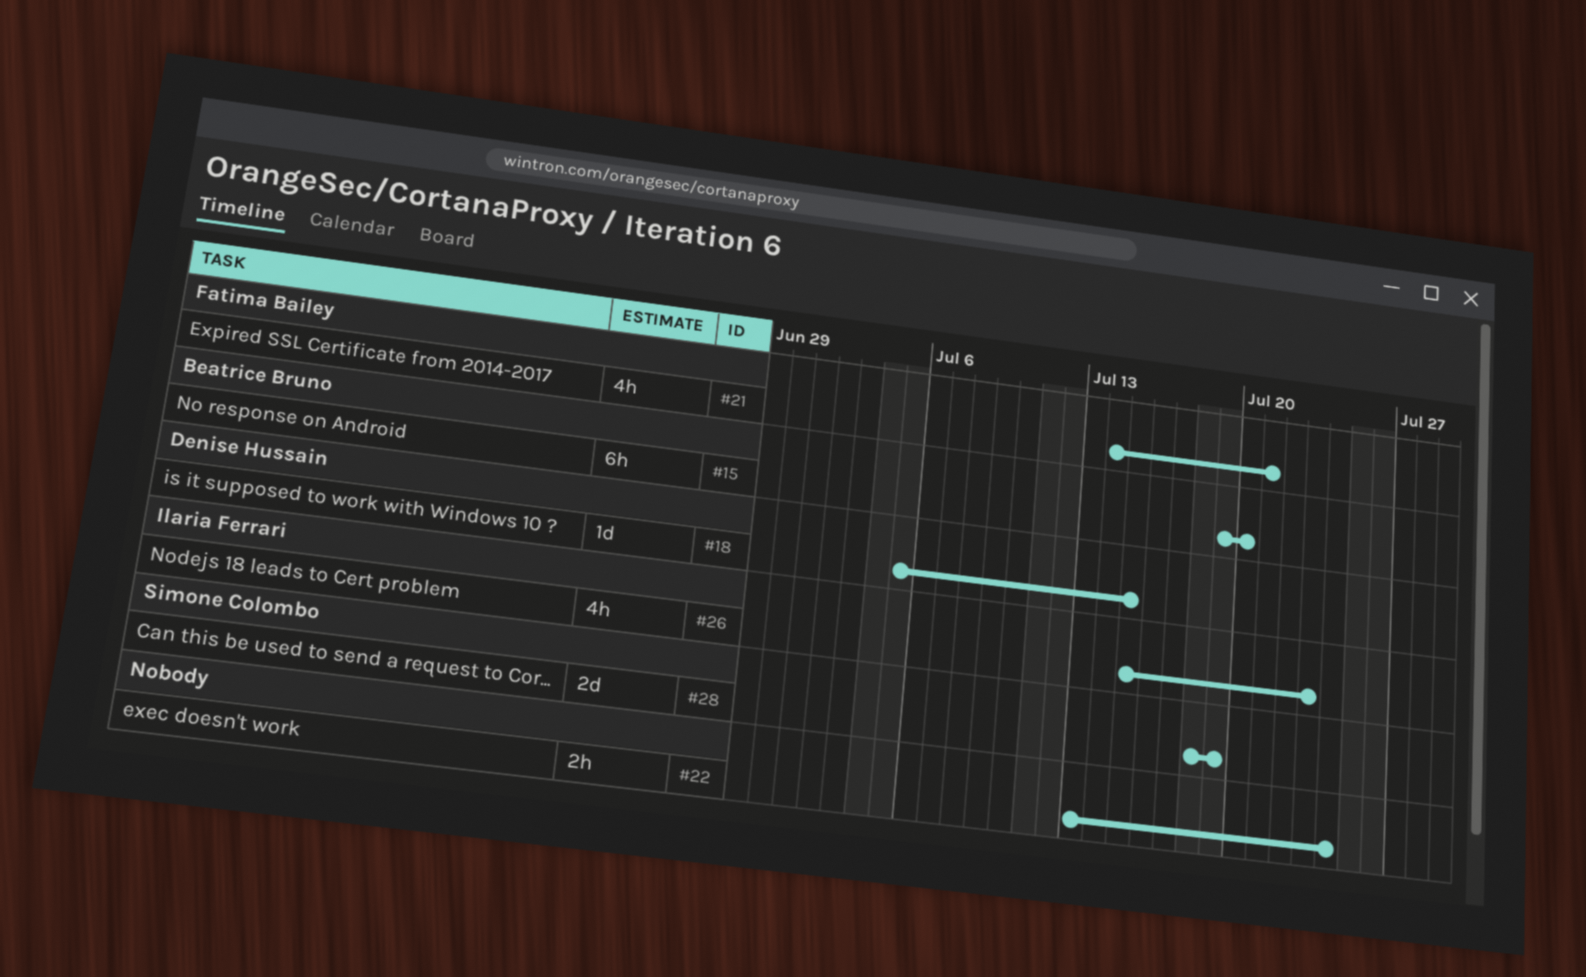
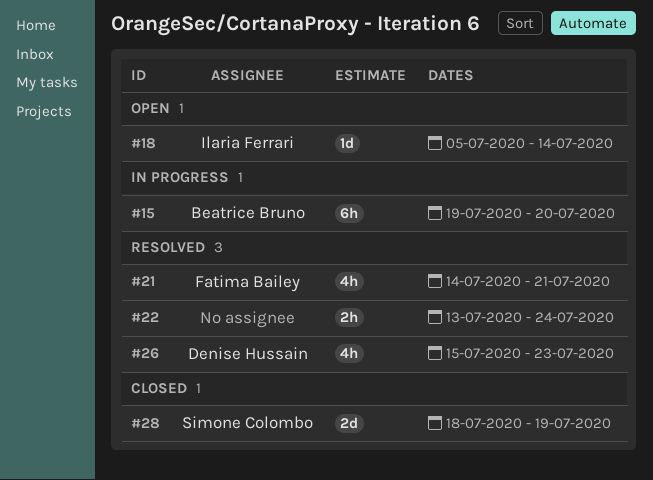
#18, owner: Denise Hussain -> Ilaria Ferrari
#18, due: Jul 15 -> Jul 14
#26, owner: Ilaria Ferrari -> Denise Hussain

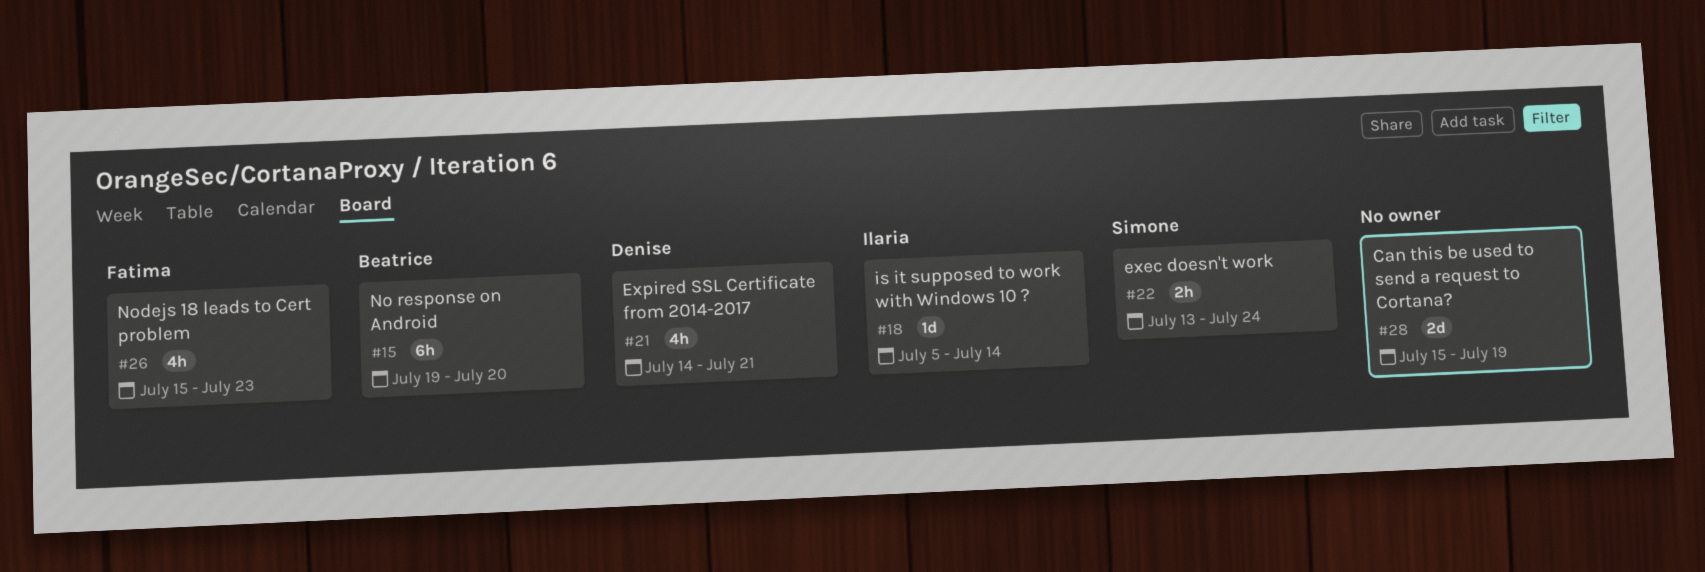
#21, owner: Fatima Bailey -> Denise Hussain
#22, owner: none -> Simone Colombo
#26, owner: Denise Hussain -> Fatima Bailey
#28, owner: Simone Colombo -> none
#28, start: Jul 18 -> Jul 15

